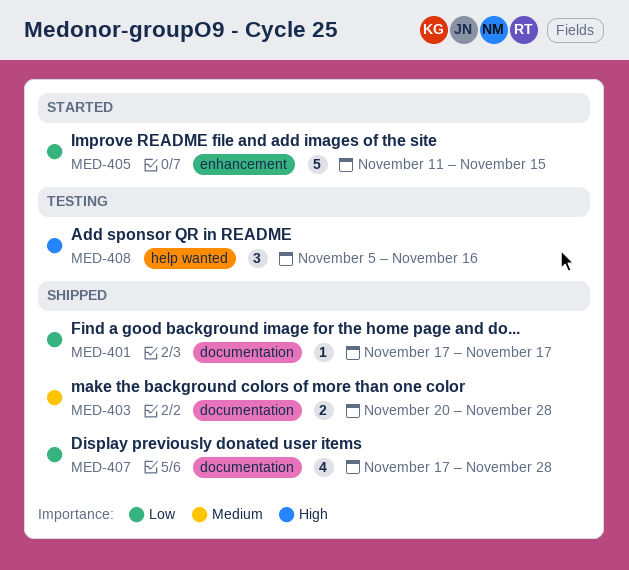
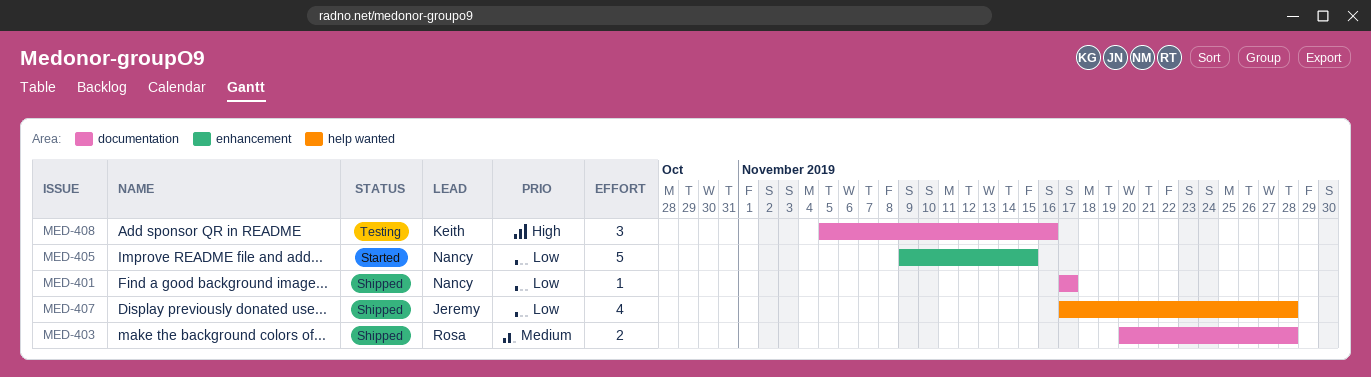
MED-405, start: Nov 11 -> Nov 9
MED-407, label: documentation -> help wanted
MED-408, label: help wanted -> documentation

